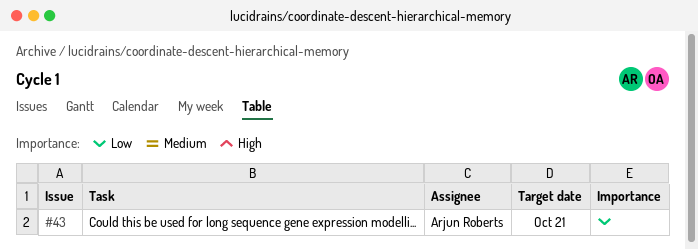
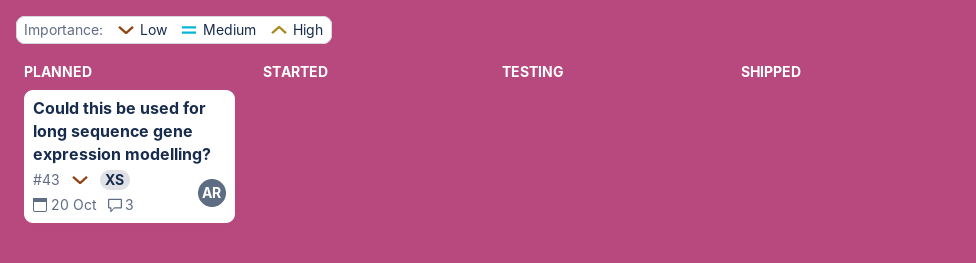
#43, due: Oct 21 -> Oct 20

